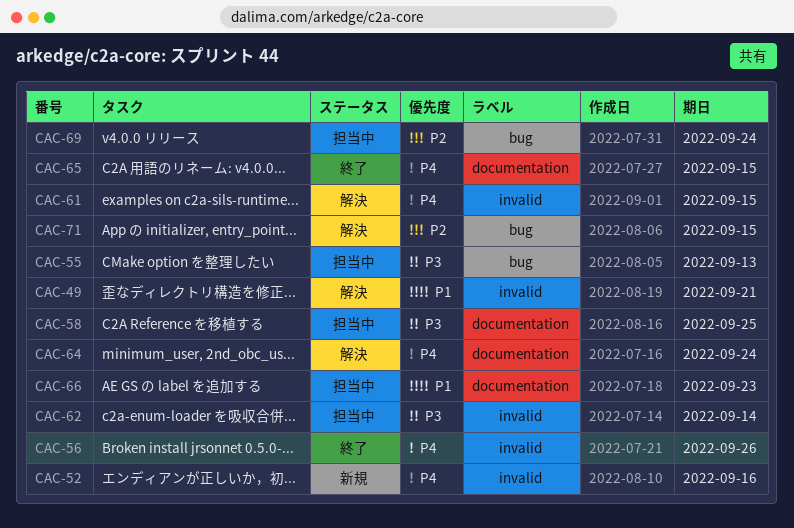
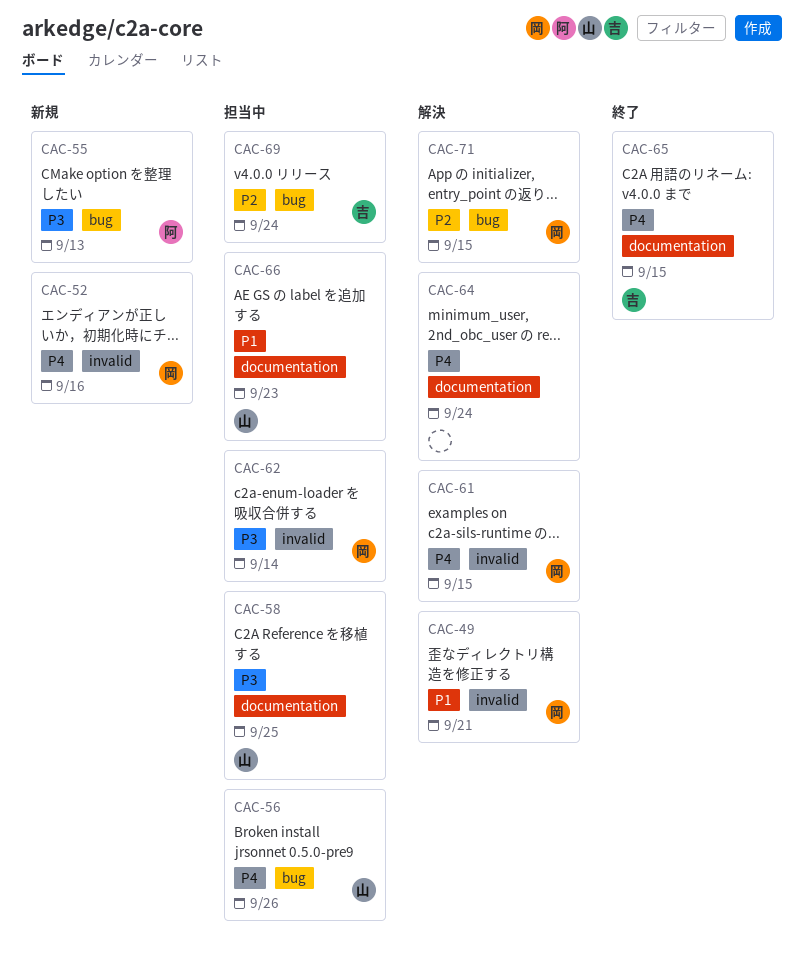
CAC-55, status: 担当中 -> 新規
CAC-56, status: 終了 -> 担当中
CAC-56, label: invalid -> bug

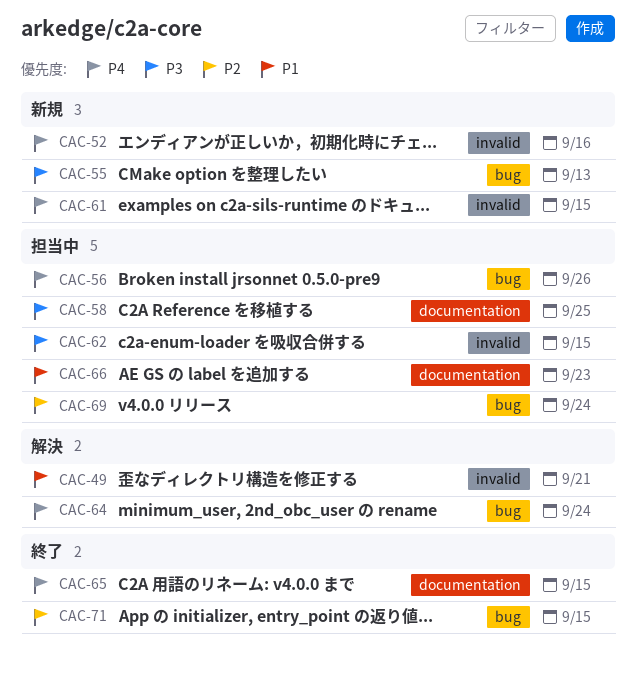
CAC-61, status: 解決 -> 新規
CAC-62, due: Sep 14 -> Sep 15
CAC-64, label: documentation -> bug
CAC-71, status: 解決 -> 終了

